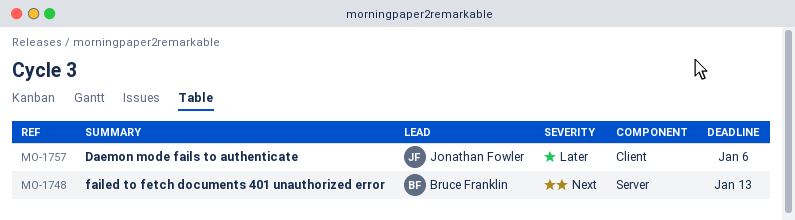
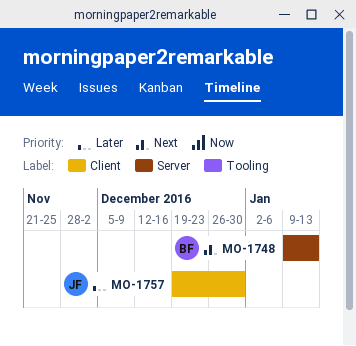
MO-1757, due: Jan 6 -> Dec 30

